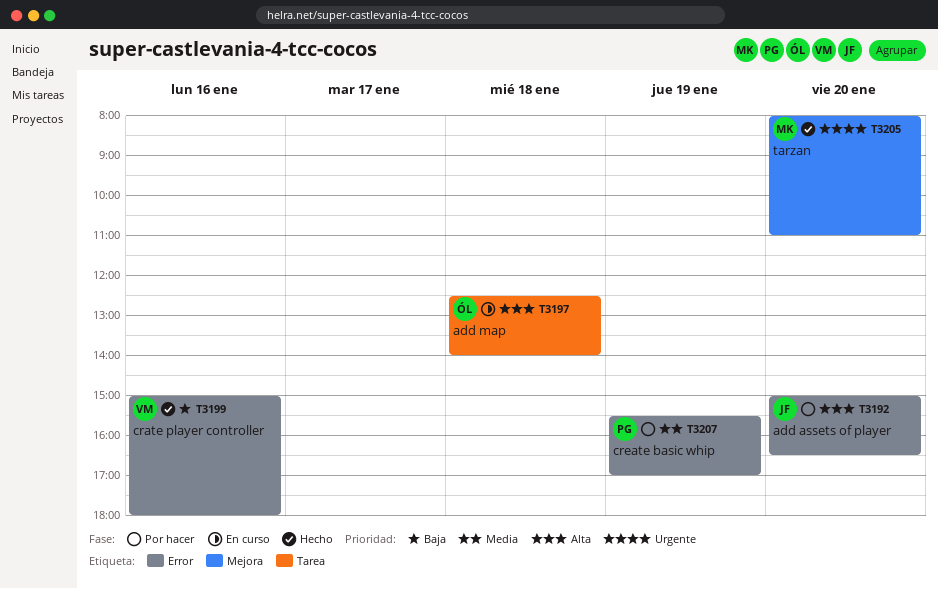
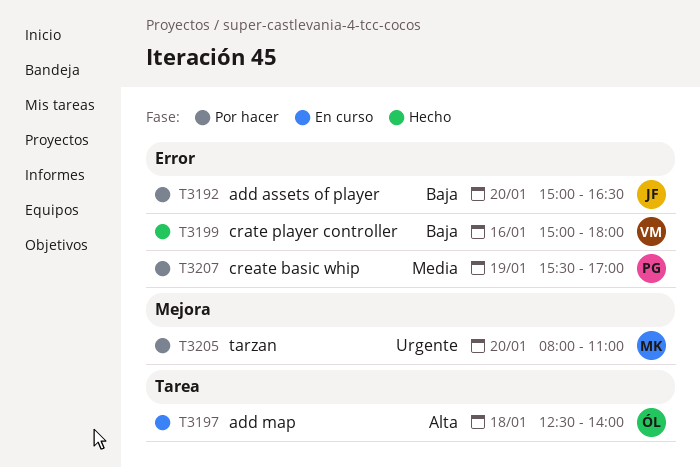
T3192, priority: Alta -> Baja
T3205, status: Hecho -> Por hacer

